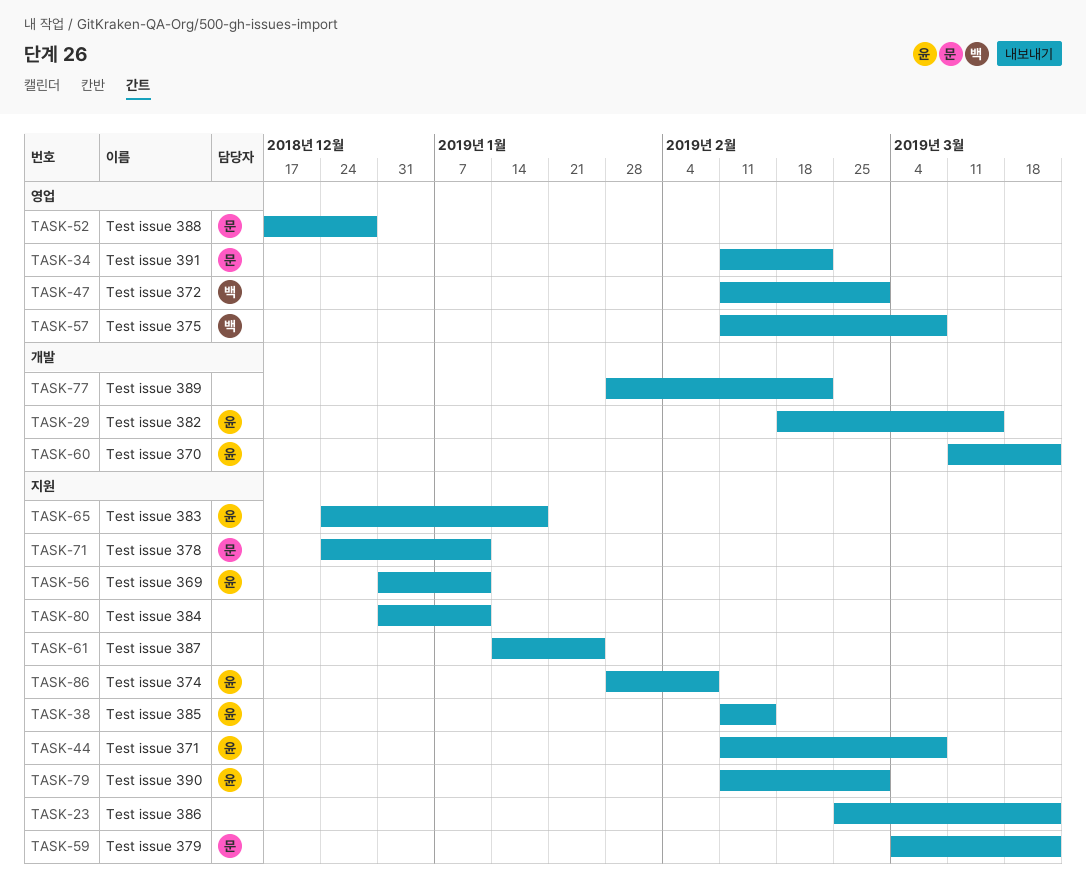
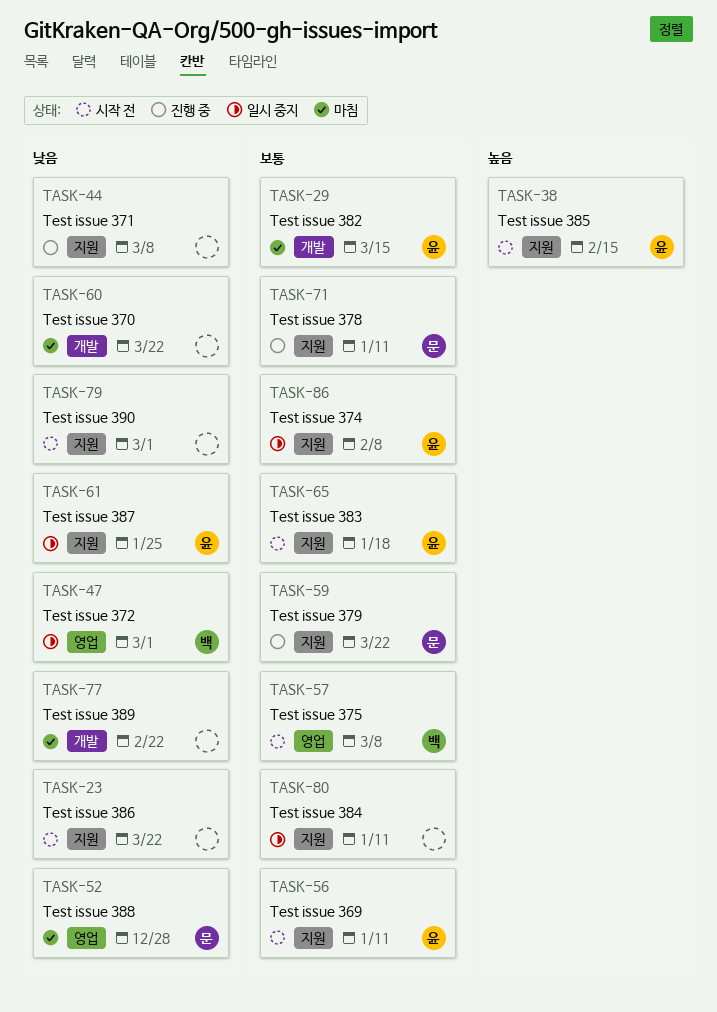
TASK-34: present -> none
TASK-44, owner: 윤 -> none
TASK-60, owner: 윤 -> none
TASK-61, owner: none -> 윤
TASK-79, owner: 윤 -> none

